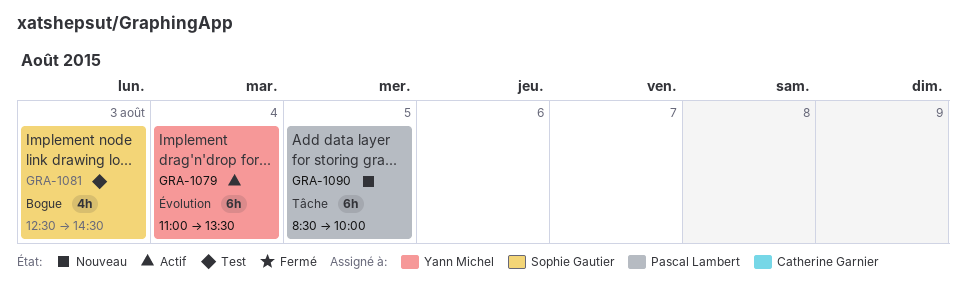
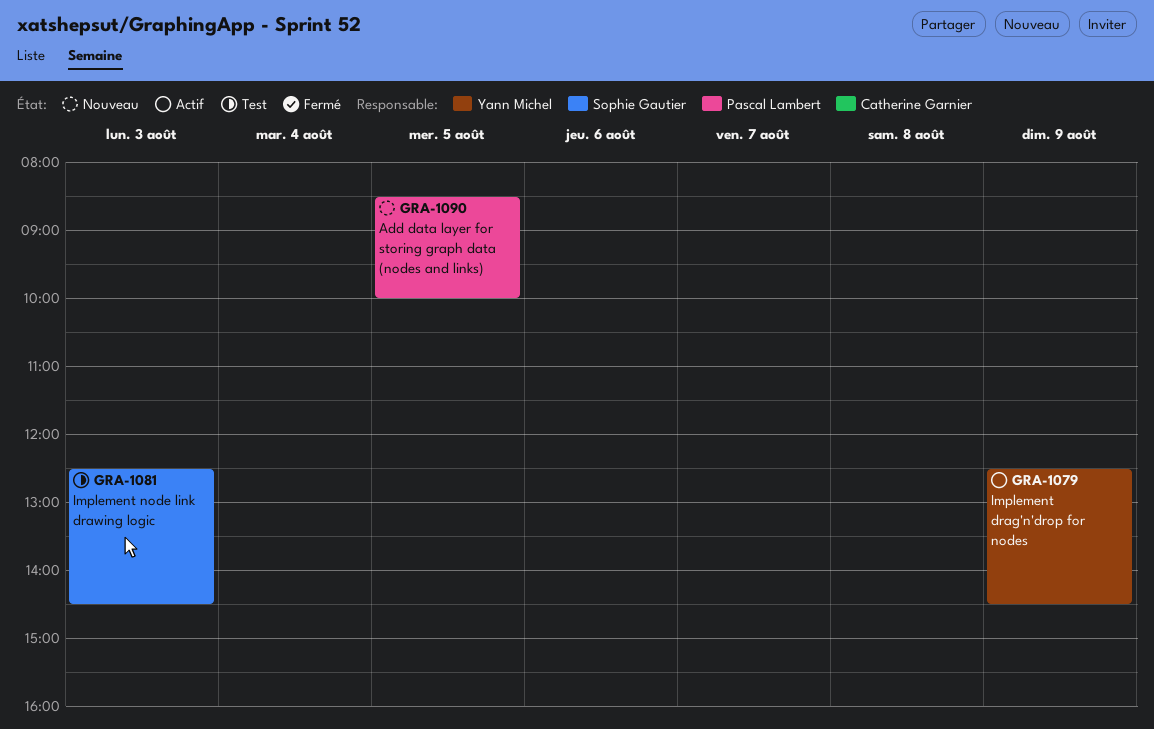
GRA-1079, day: Aug 4 -> Aug 9
GRA-1079, begins: 11:00 -> 12:30
GRA-1079, ends: 13:30 -> 14:30

